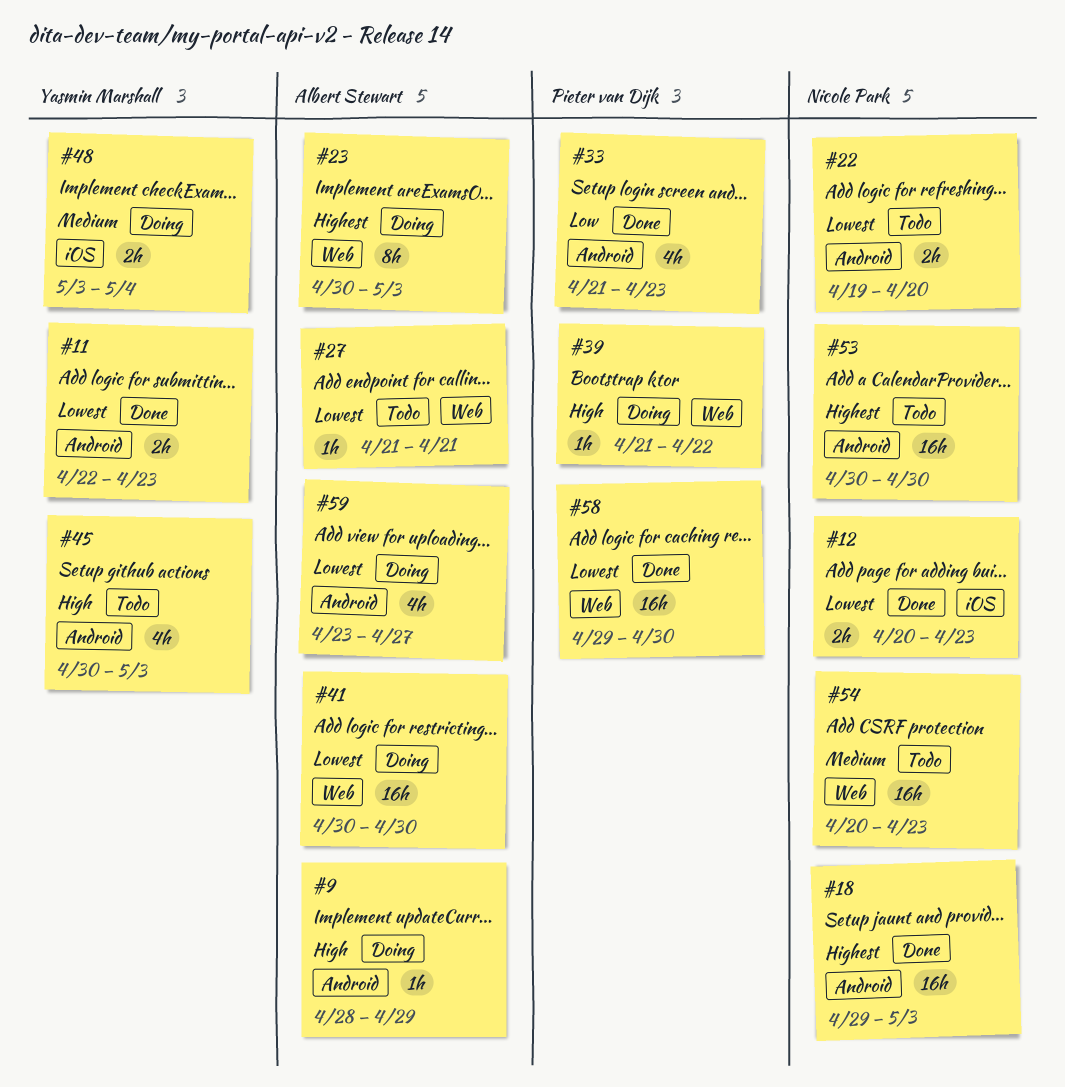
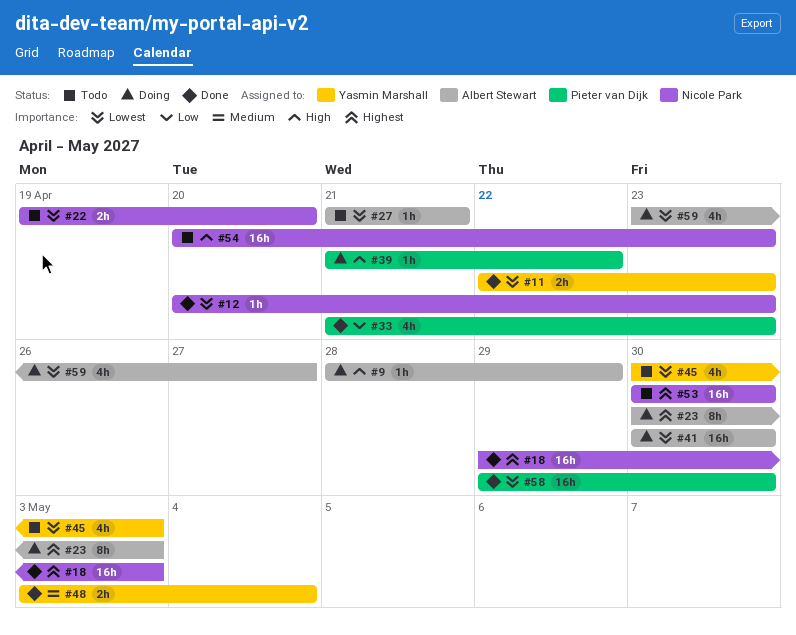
#12, estimate: 2h -> 1h
#45, priority: High -> Lowest
#48, status: Doing -> Done
#54, priority: Medium -> High

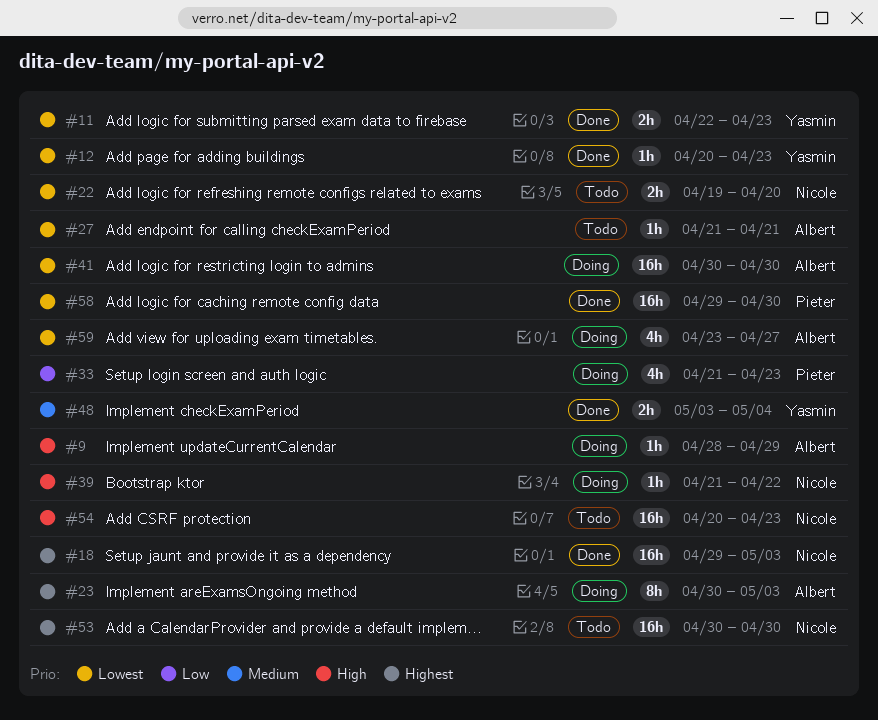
#12, owner: Nicole Park -> Yasmin Marshall
#33, status: Done -> Doing
#39, owner: Pieter van Dijk -> Nicole Park
#45: present -> none

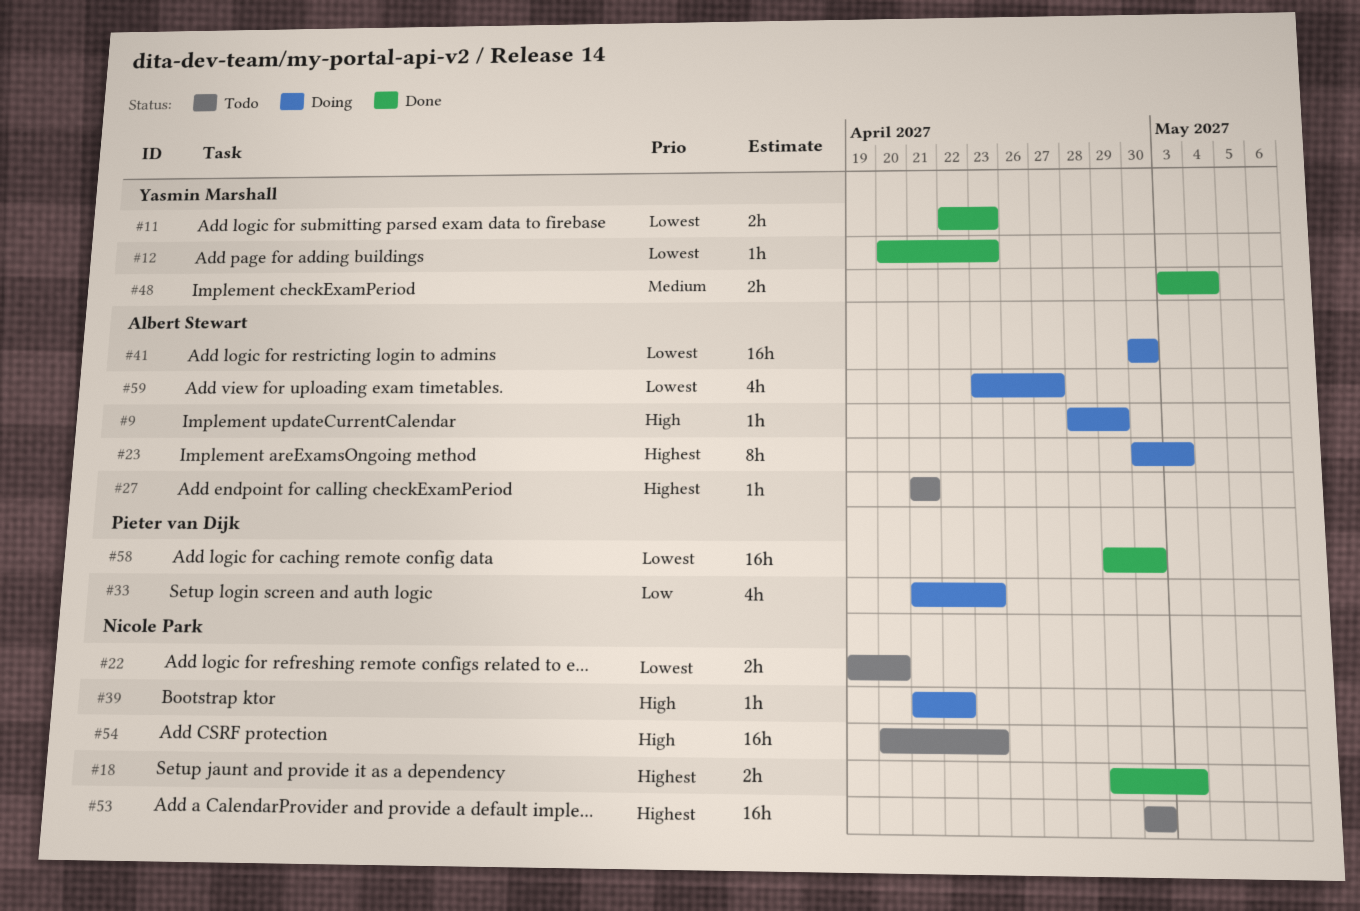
#18, estimate: 16h -> 2h
#27, priority: Lowest -> Highest

